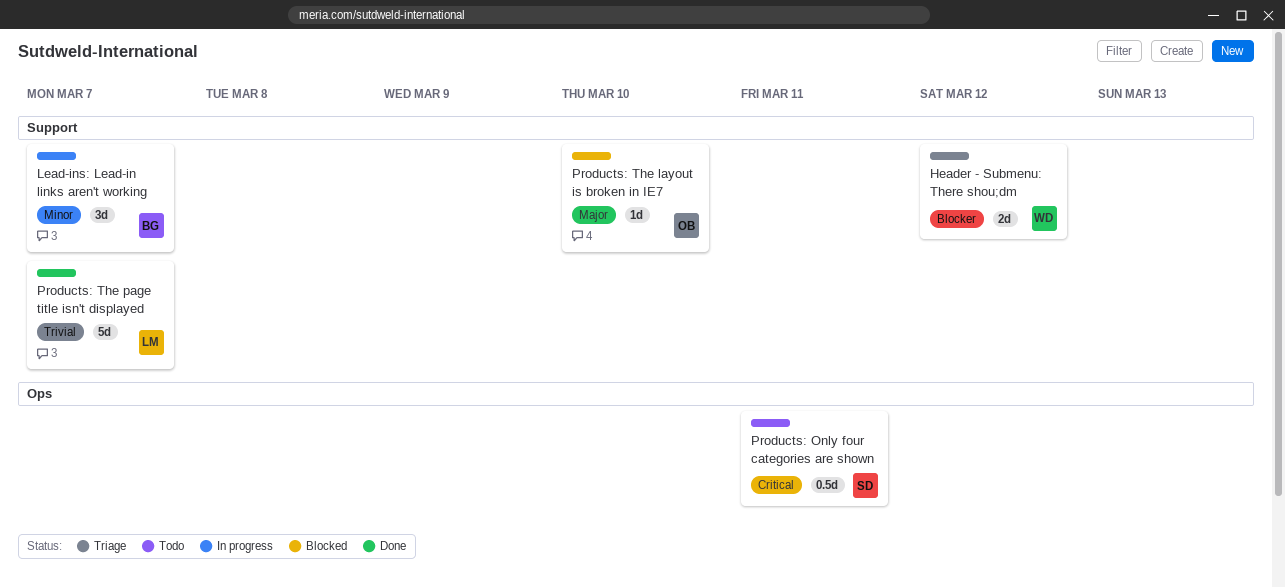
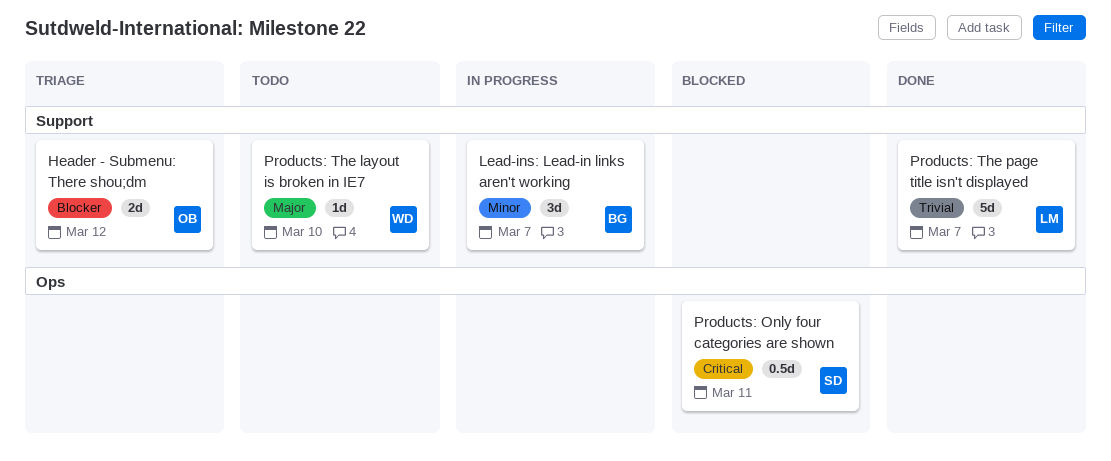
Header - Submenu: There shou;dm, owner: WD -> OB
Products: Only four categories are shown, status: Todo -> Blocked
Products: The layout is broken in IE7, status: Blocked -> Todo
Products: The layout is broken in IE7, owner: OB -> WD

